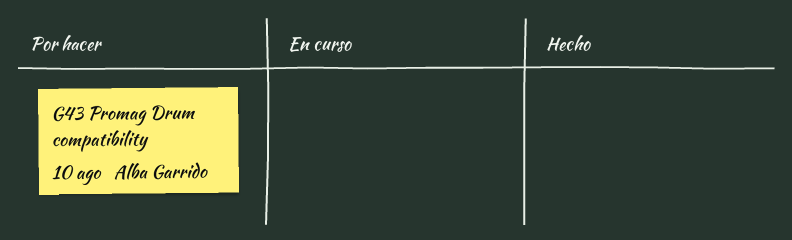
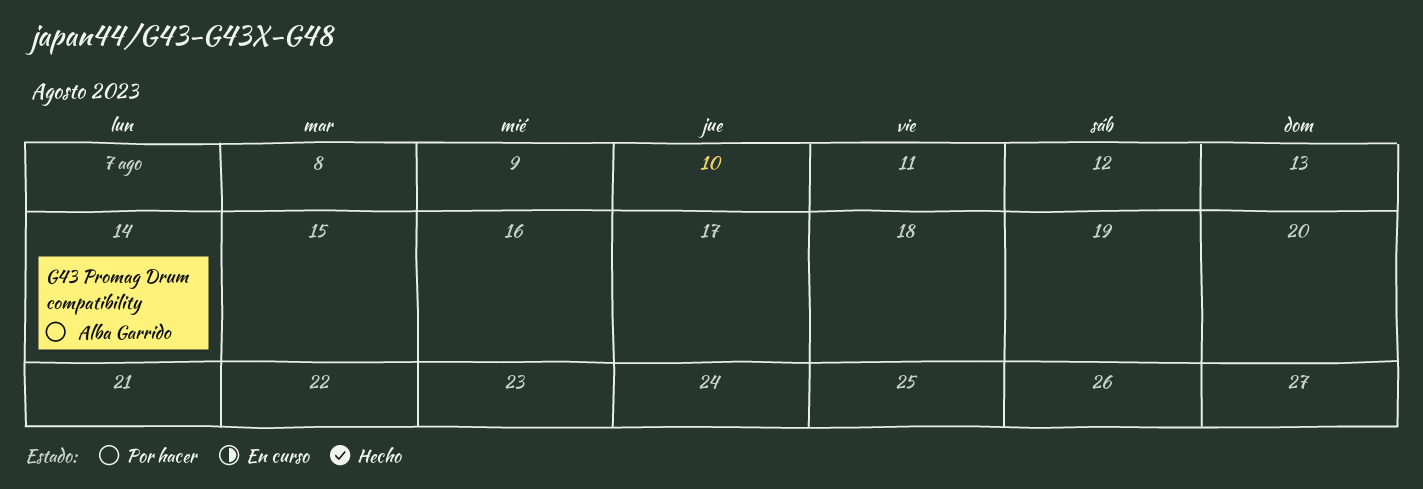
G43 Promag Drum compatibility, due: Aug 10 -> Aug 14

